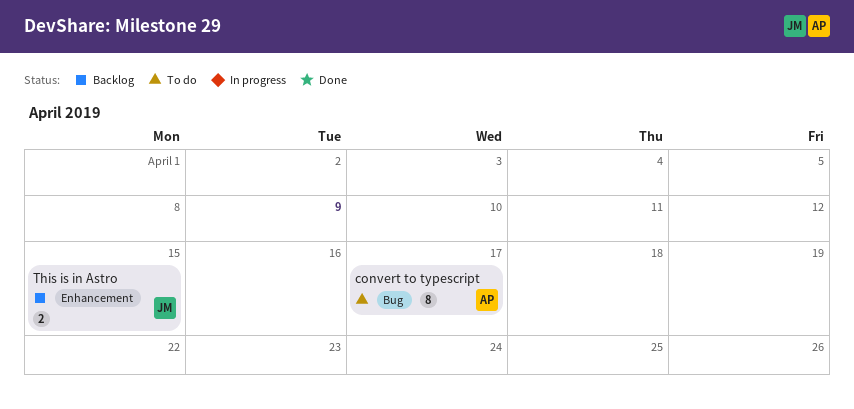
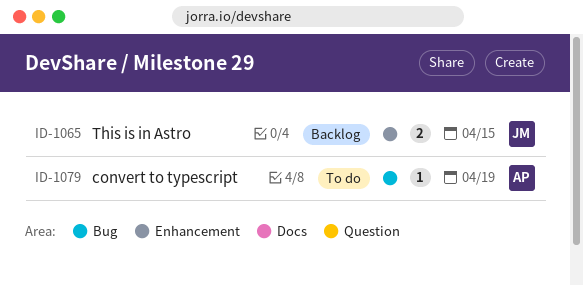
convert to typescript, estimate: 8 -> 1
convert to typescript, due: Apr 17 -> Apr 19

